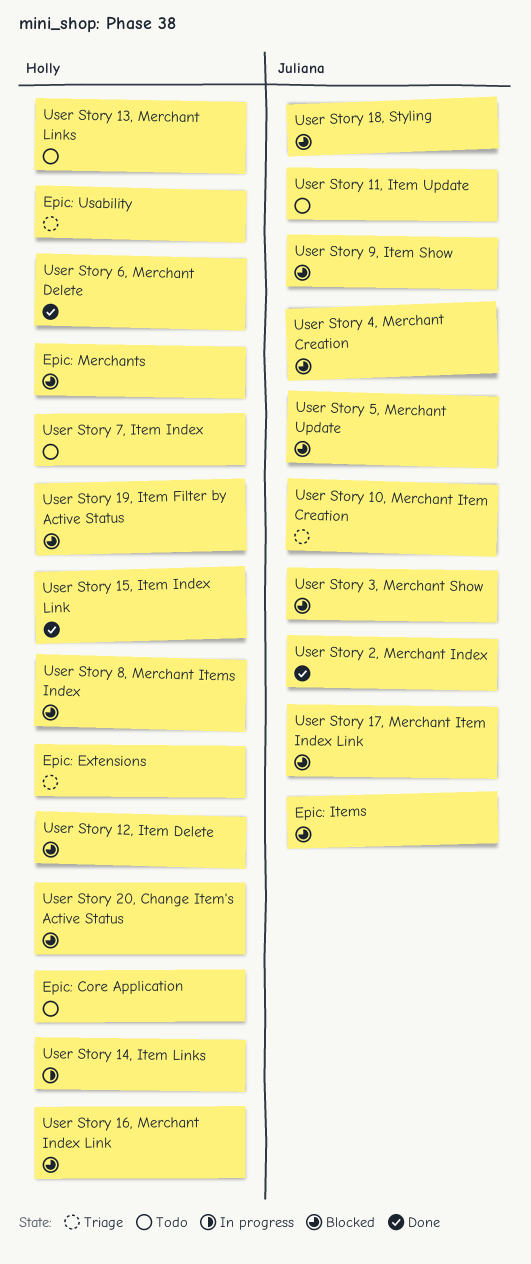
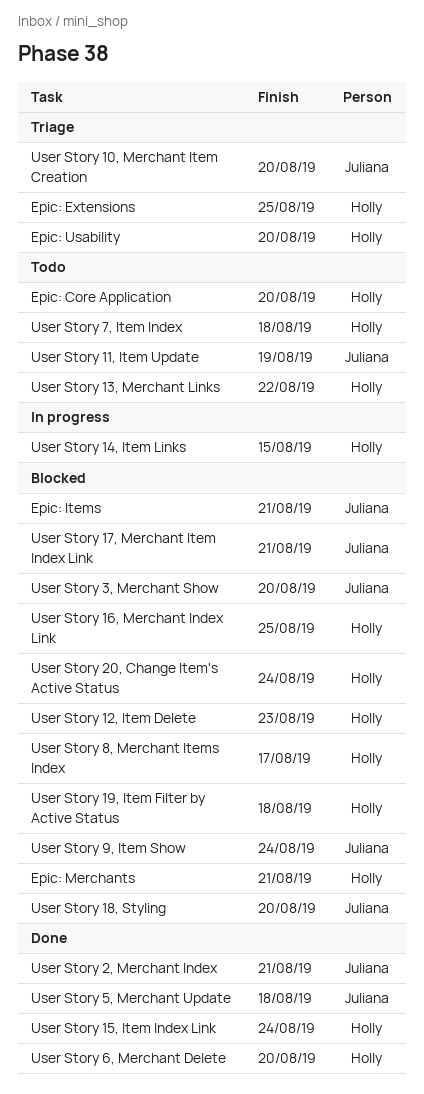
User Story 4, Merchant Creation: present -> none
User Story 5, Merchant Update, status: Blocked -> Done

